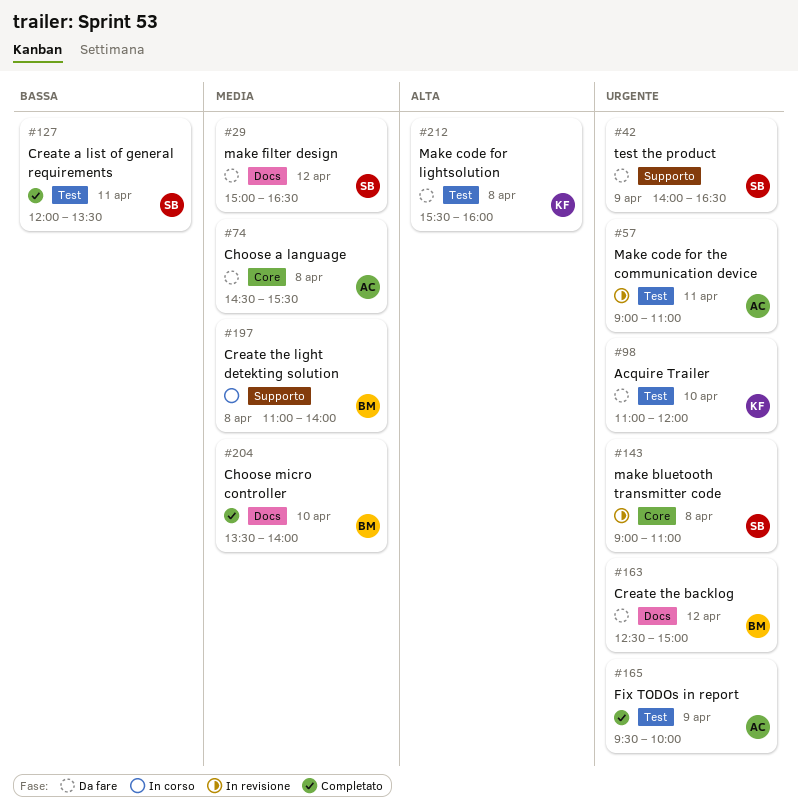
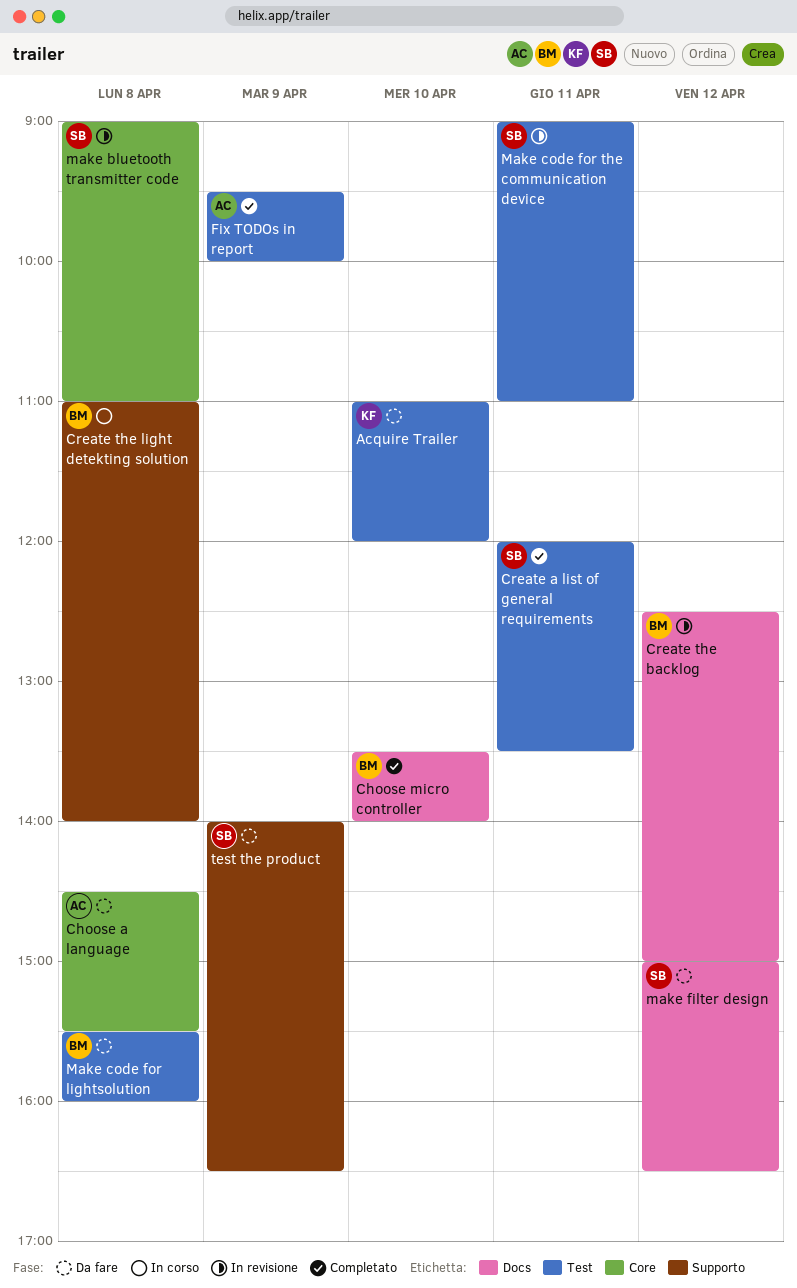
Create the backlog, status: Da fare -> In revisione
Make code for lightsolution, owner: KF -> BM
Make code for the communication device, owner: AC -> SB

